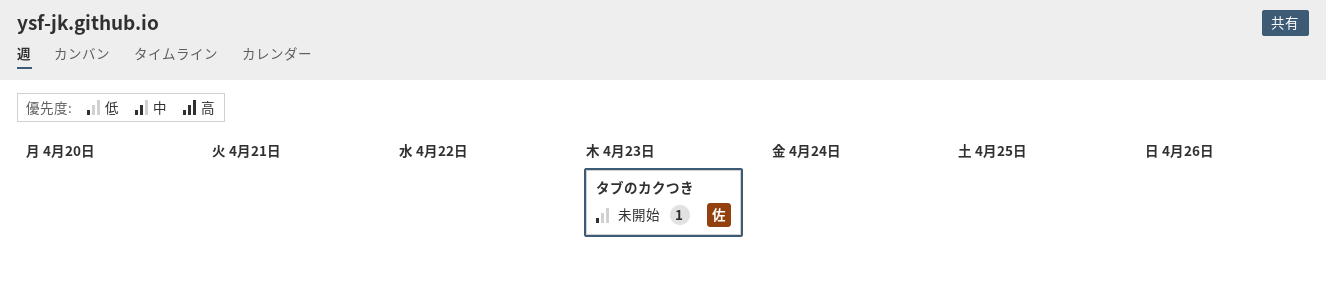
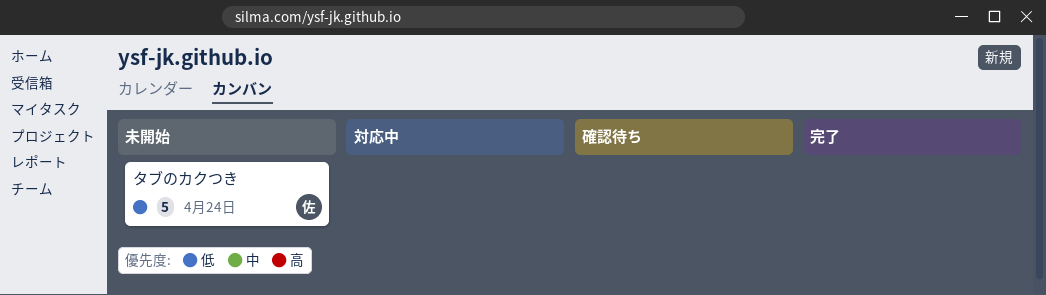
タブのカクつき, estimate: 1 -> 5
タブのカクつき, due: Apr 23 -> Apr 24

